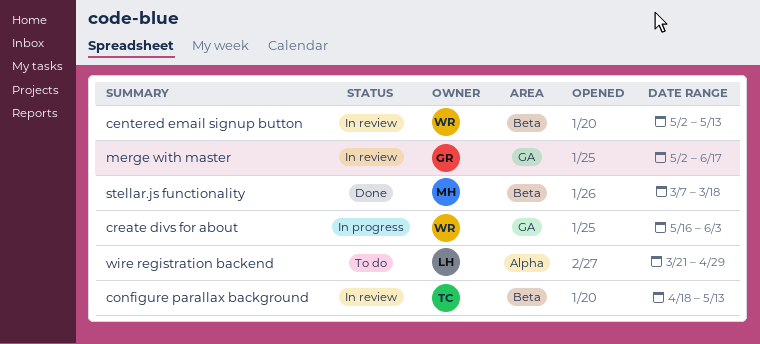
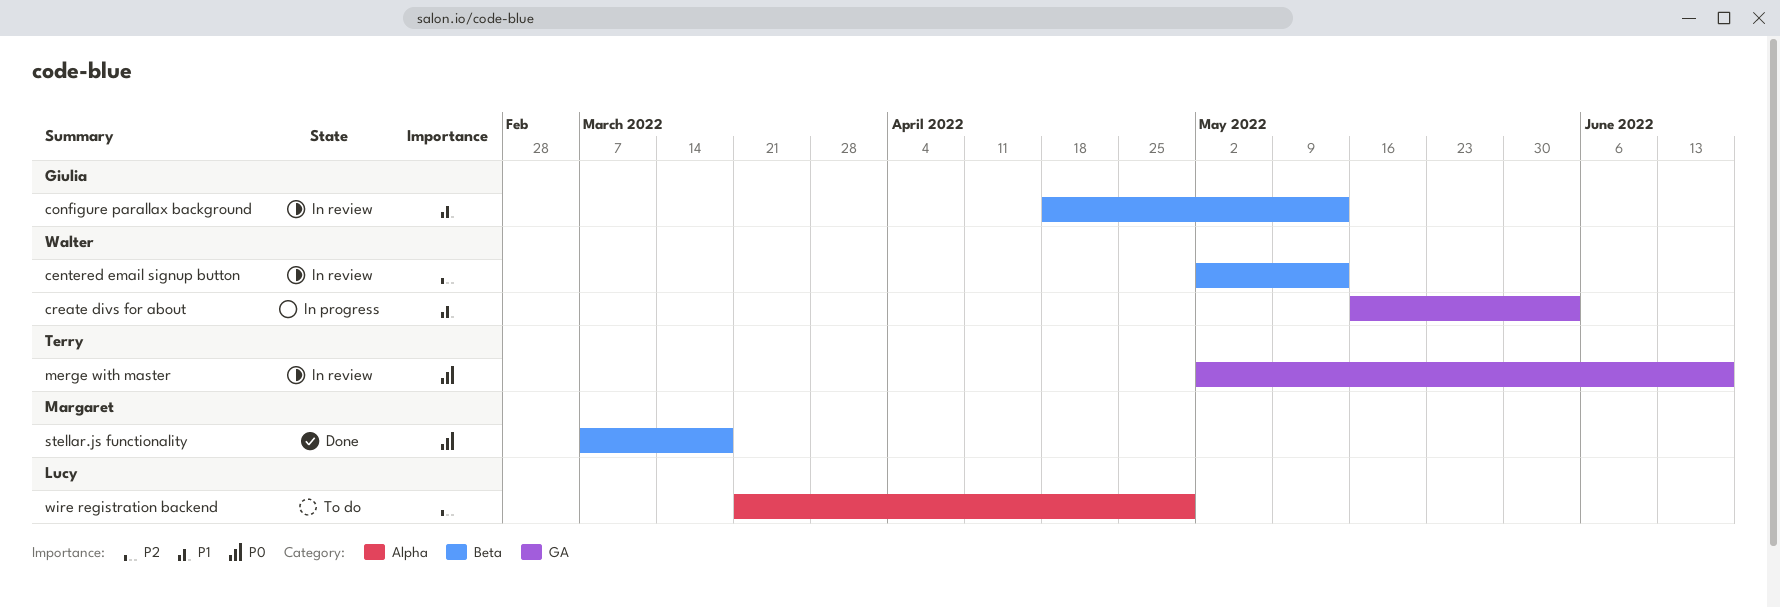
configure parallax background, owner: Terry -> Giulia
merge with master, owner: Giulia -> Terry

